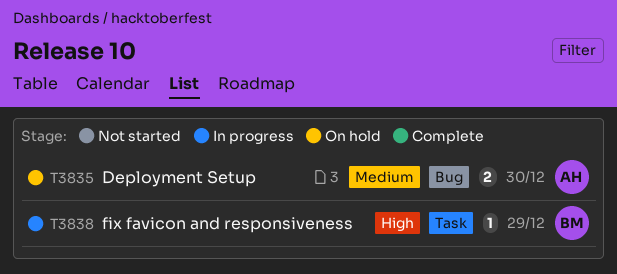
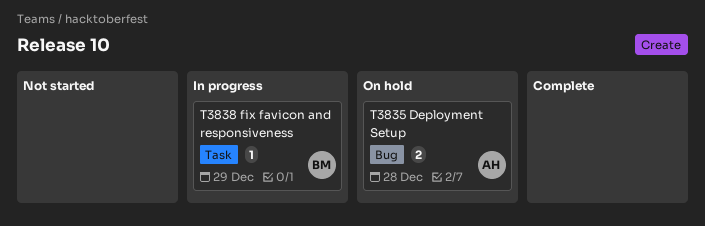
T3835, due: Dec 30 -> Dec 28

